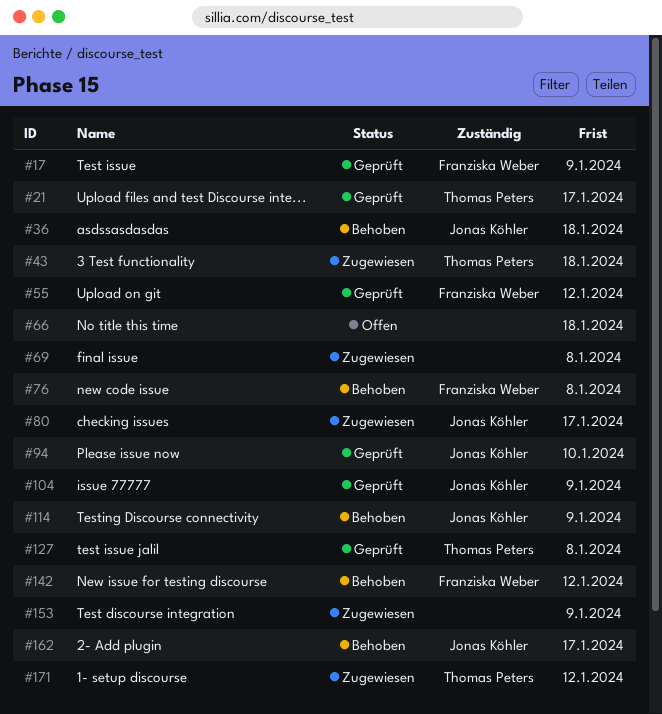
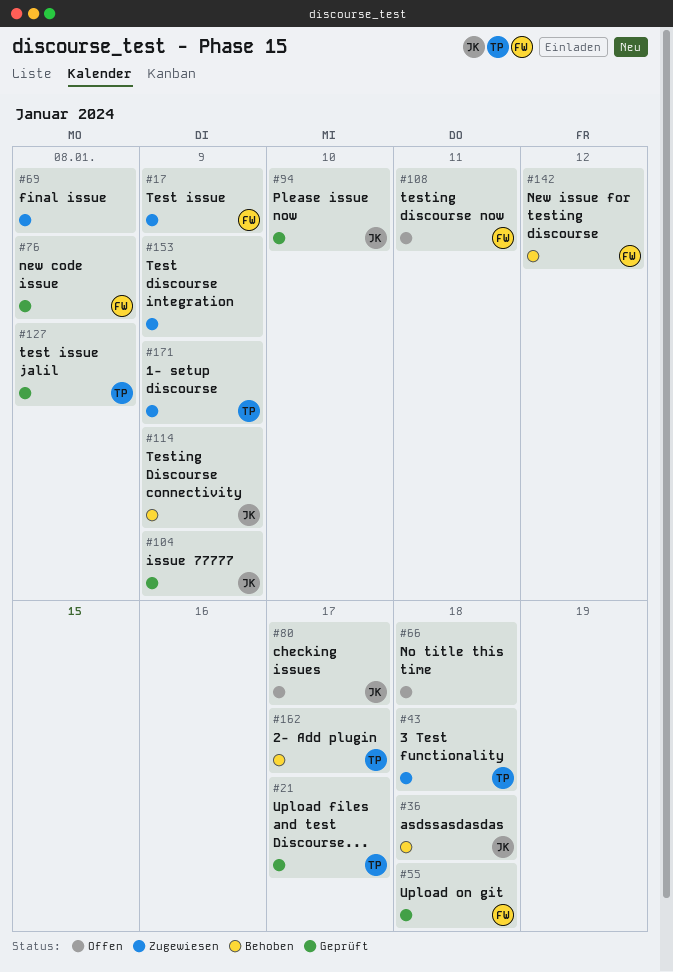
#17, status: Geprüft -> Zugewiesen
#55, due: Jan 12 -> Jan 18
#76, status: Behoben -> Geprüft
#80, status: Zugewiesen -> Offen
#108: none -> present
#162, owner: Jonas Köhler -> Thomas Peters
#171, due: Jan 12 -> Jan 9

